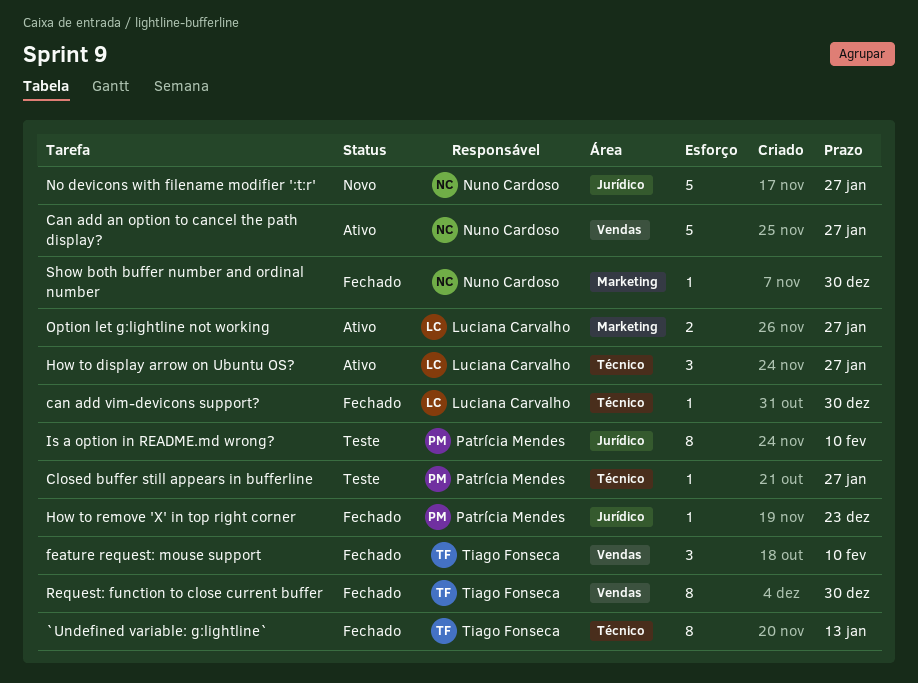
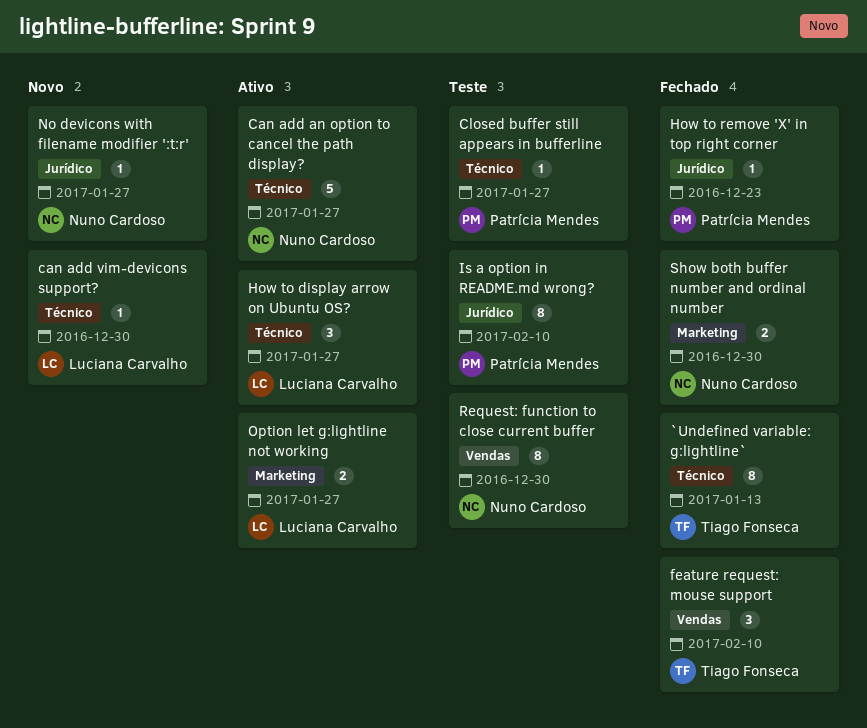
Can add an option to cancel the path display?, label: Vendas -> Técnico
can add vim-devicons support?, status: Fechado -> Novo
No devicons with filename modifier ':t:r', estimate: 5 -> 1
Request: function to close current buffer, status: Fechado -> Teste
Request: function to close current buffer, owner: Tiago Fonseca -> Nuno Cardoso
Show both buffer number and ordinal number, estimate: 1 -> 2

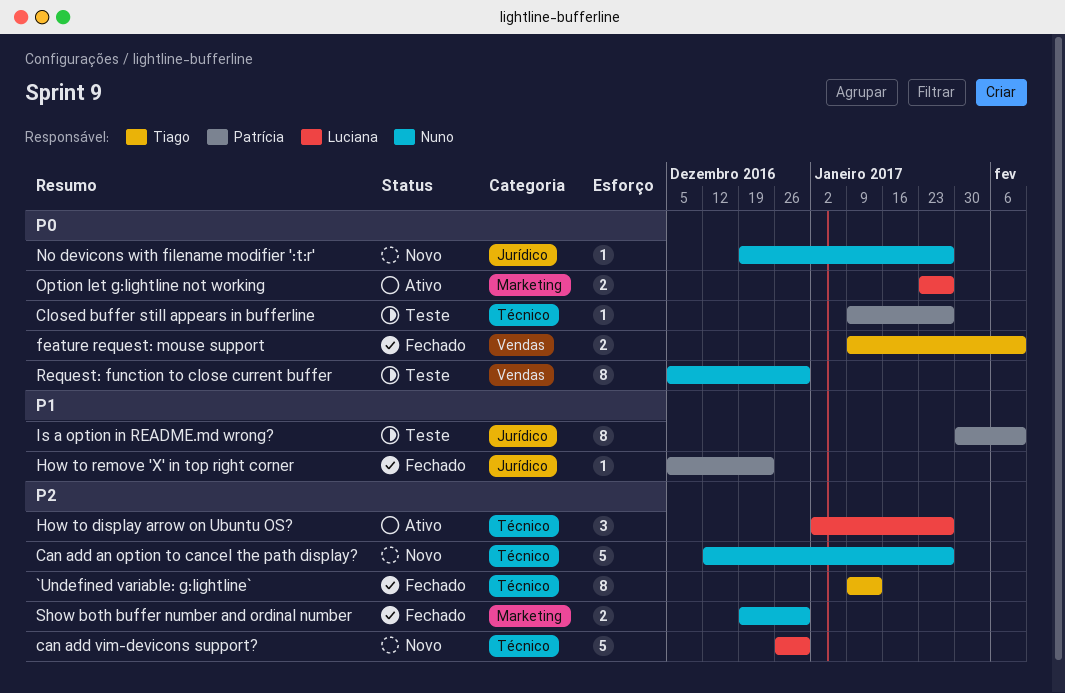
Can add an option to cancel the path display?, status: Ativo -> Novo
can add vim-devicons support?, estimate: 1 -> 5
feature request: mouse support, estimate: 3 -> 2

